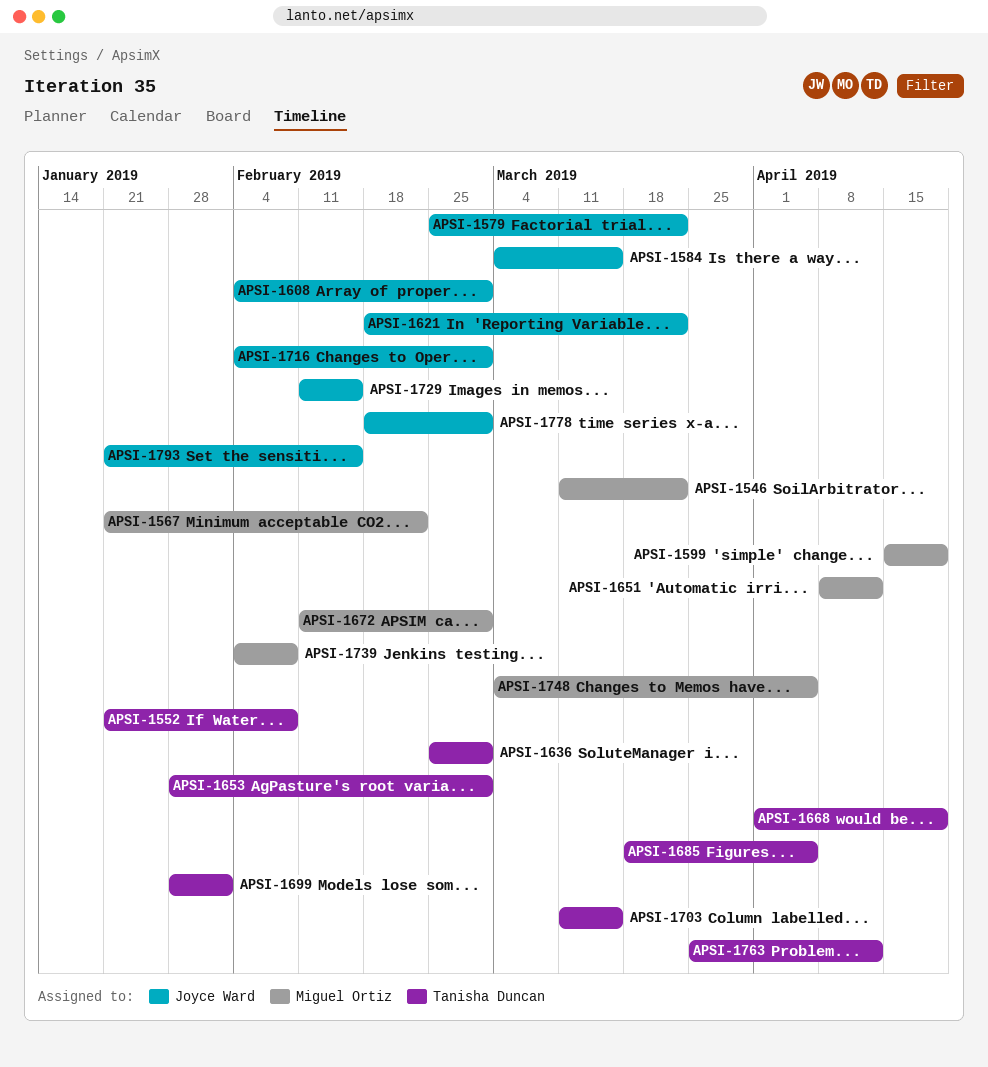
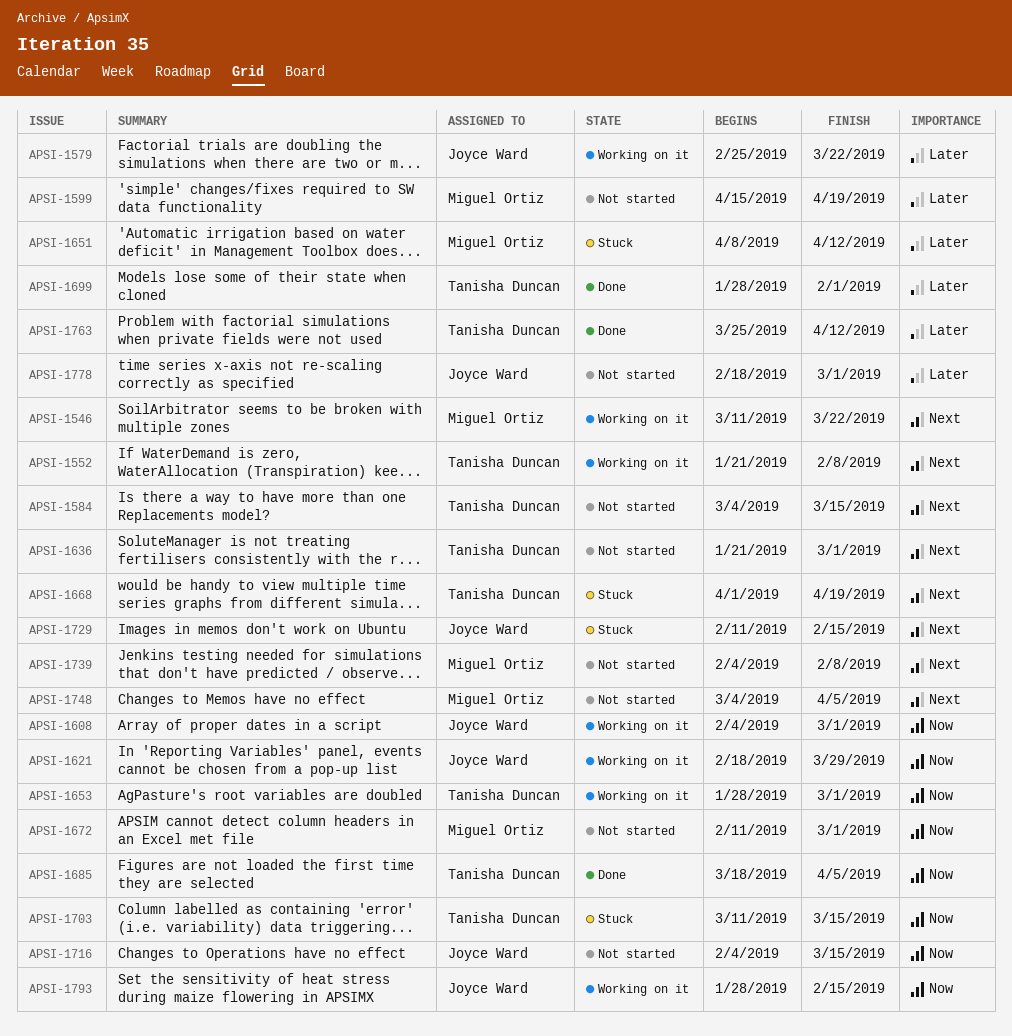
APSI-1567: present -> none
APSI-1584, owner: Joyce Ward -> Tanisha Duncan
APSI-1621, due: Mar 22 -> Mar 29
APSI-1636, start: Feb 25 -> Jan 21
APSI-1716, due: Mar 1 -> Mar 15
APSI-1793, start: Jan 21 -> Jan 28

